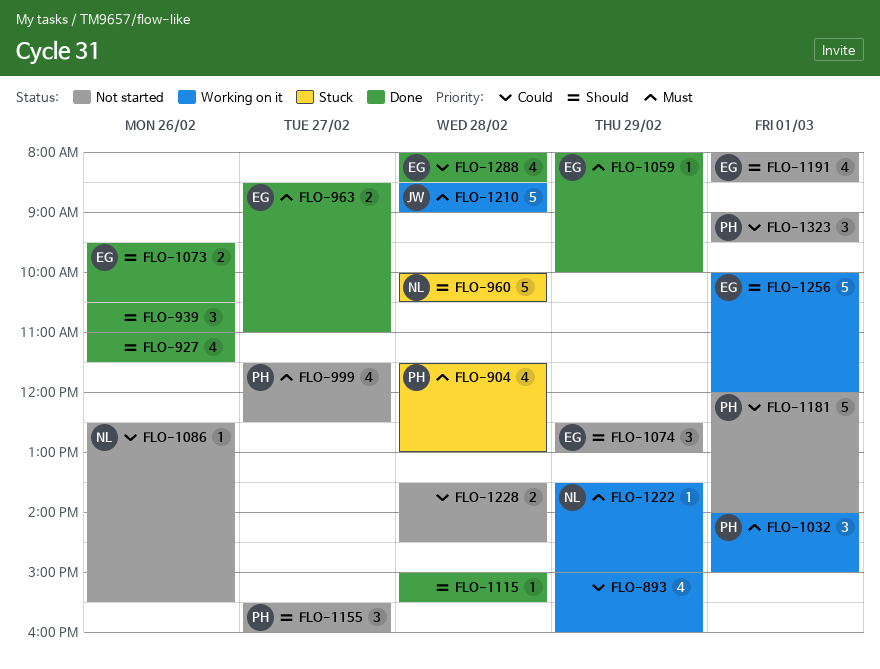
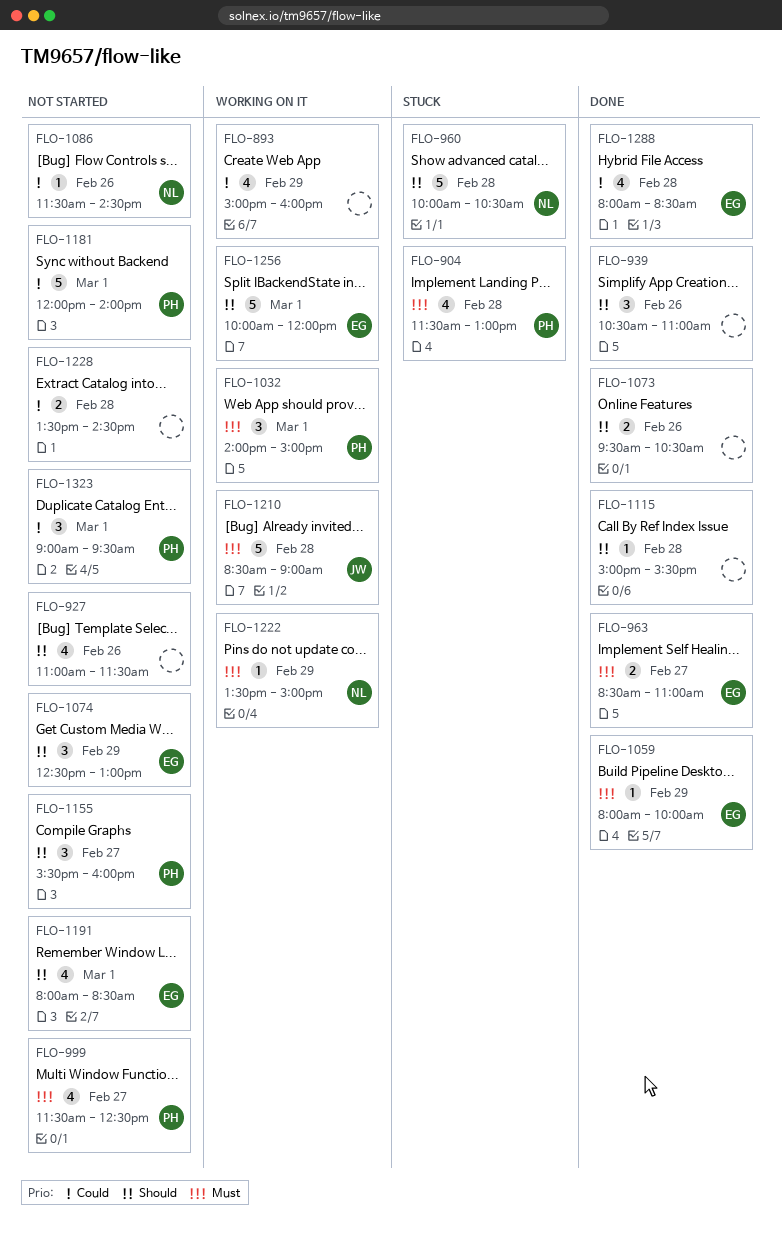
FLO-927, status: Done -> Not started
FLO-1073, owner: EG -> none
FLO-1086, begins: 12:30 -> 11:30
FLO-1086, ends: 15:30 -> 14:30

